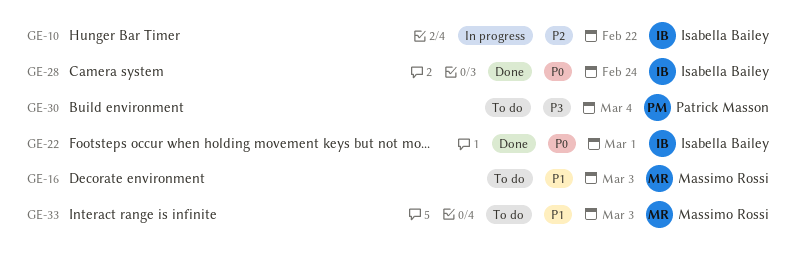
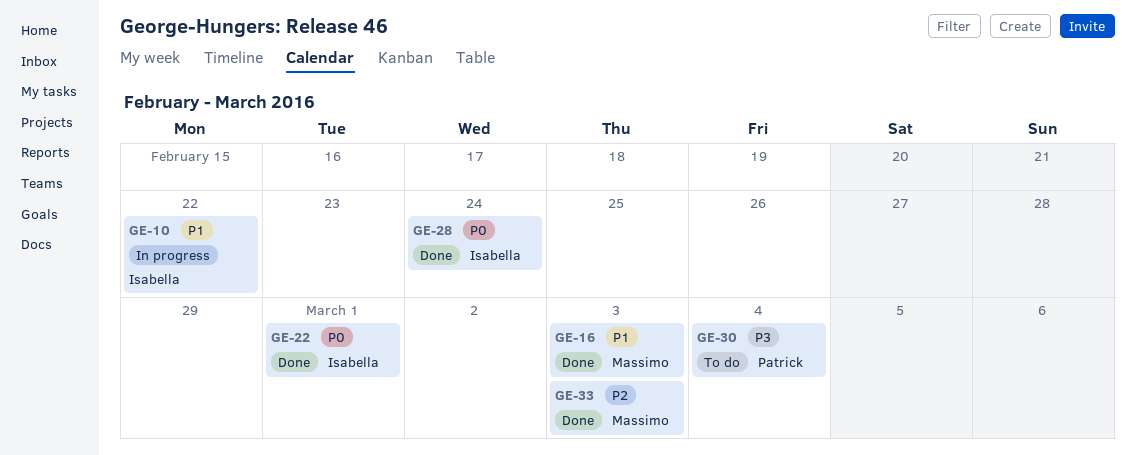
GE-10, priority: P2 -> P1
GE-16, status: To do -> Done
GE-33, status: To do -> Done
GE-33, priority: P1 -> P2

